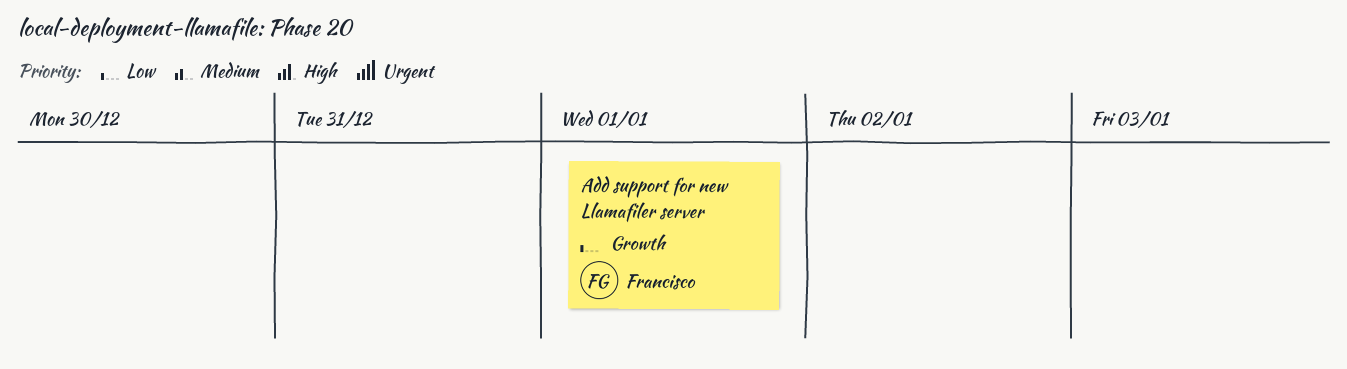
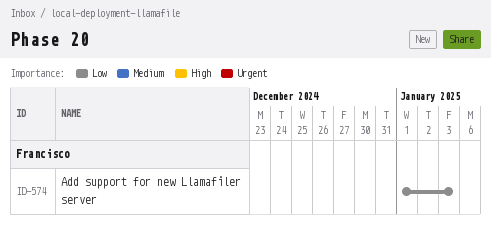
Add support for new Llamafiler server, due: Jan 1 -> Jan 3

